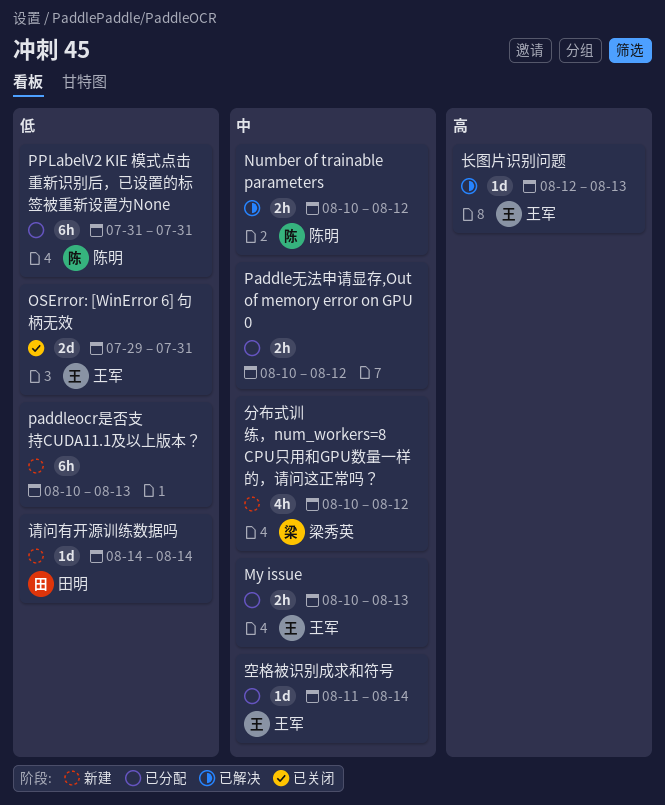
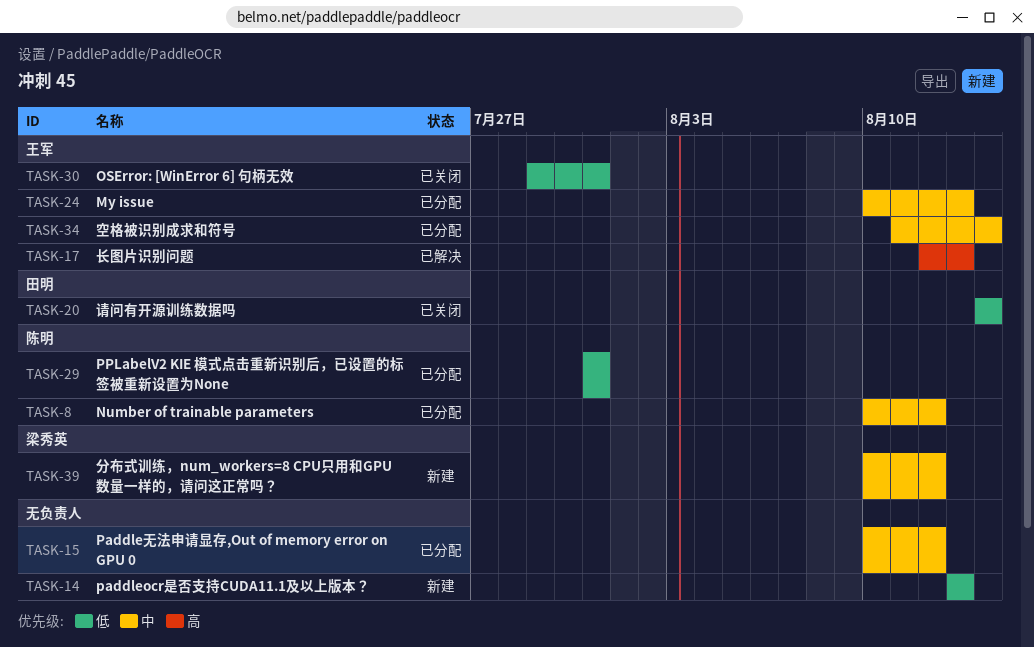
Number of trainable parameters, status: 已解决 -> 已分配
paddleocr是否支持CUDA11.1及以上版本？, start: Aug 10 -> Aug 13
请问有开源训练数据吗, status: 新建 -> 已关闭

